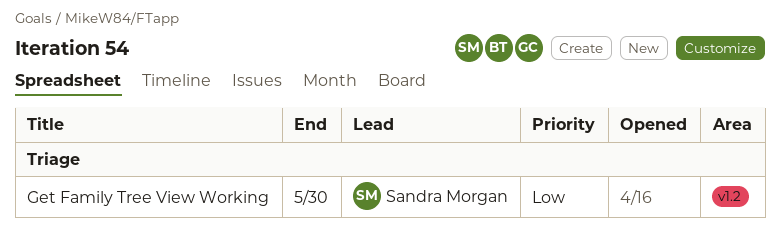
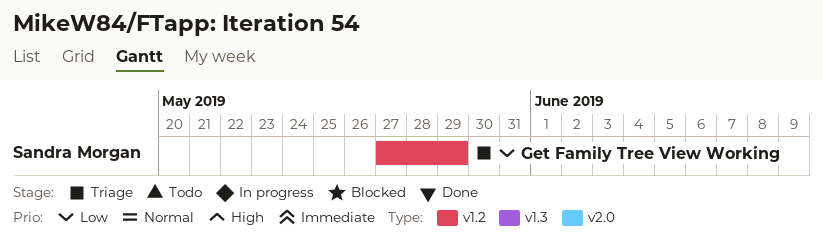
Get Family Tree View Working, due: May 30 -> May 29

